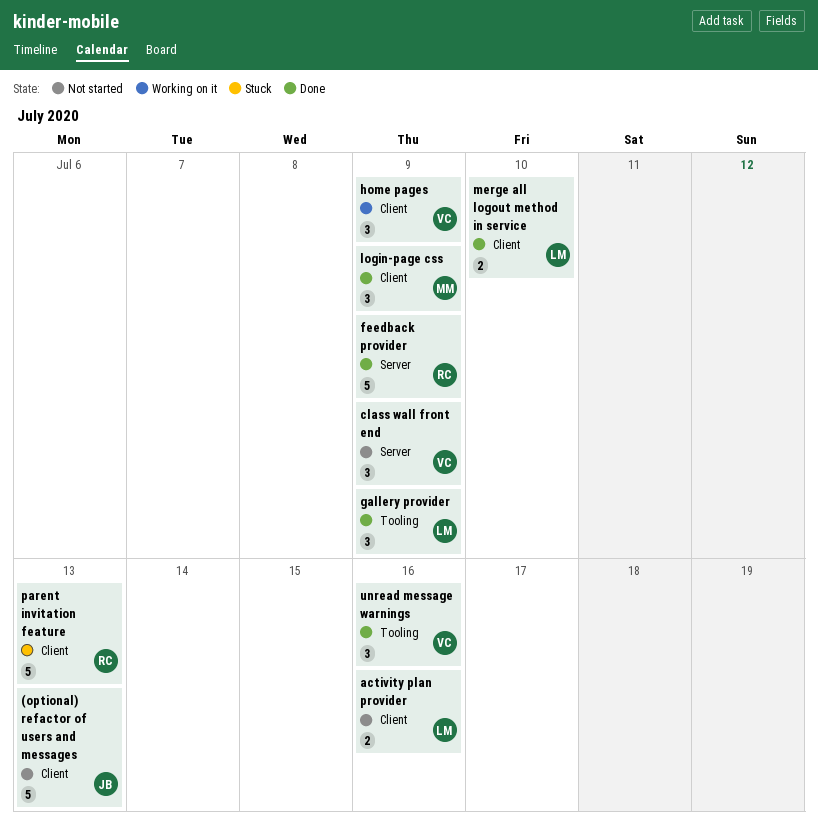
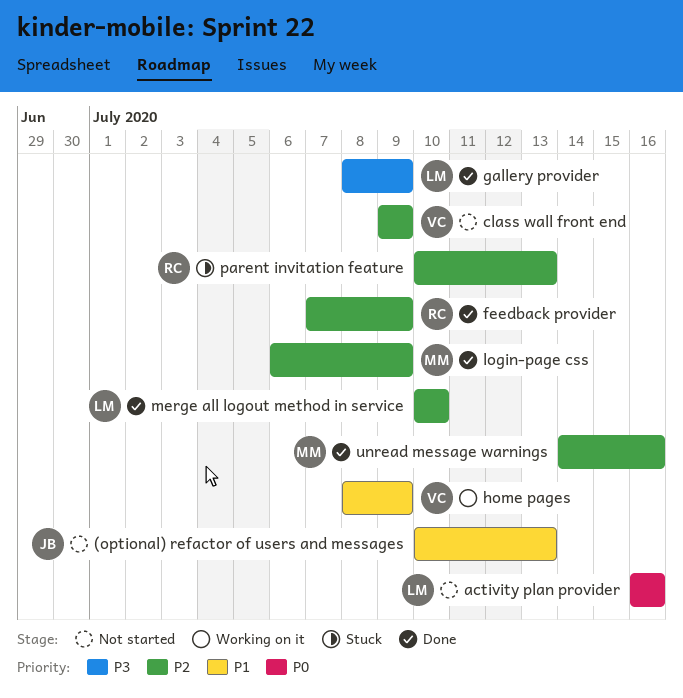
unread message warnings, owner: VC -> MM

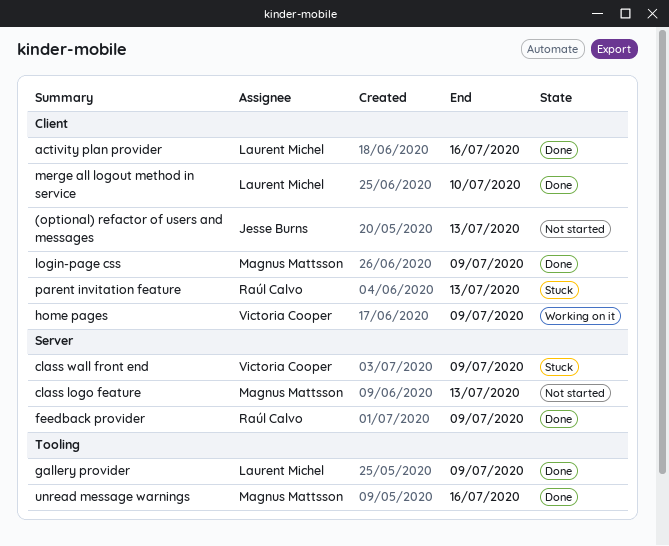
activity plan provider, status: Not started -> Done
class logo feature: none -> present
class wall front end, status: Not started -> Stuck

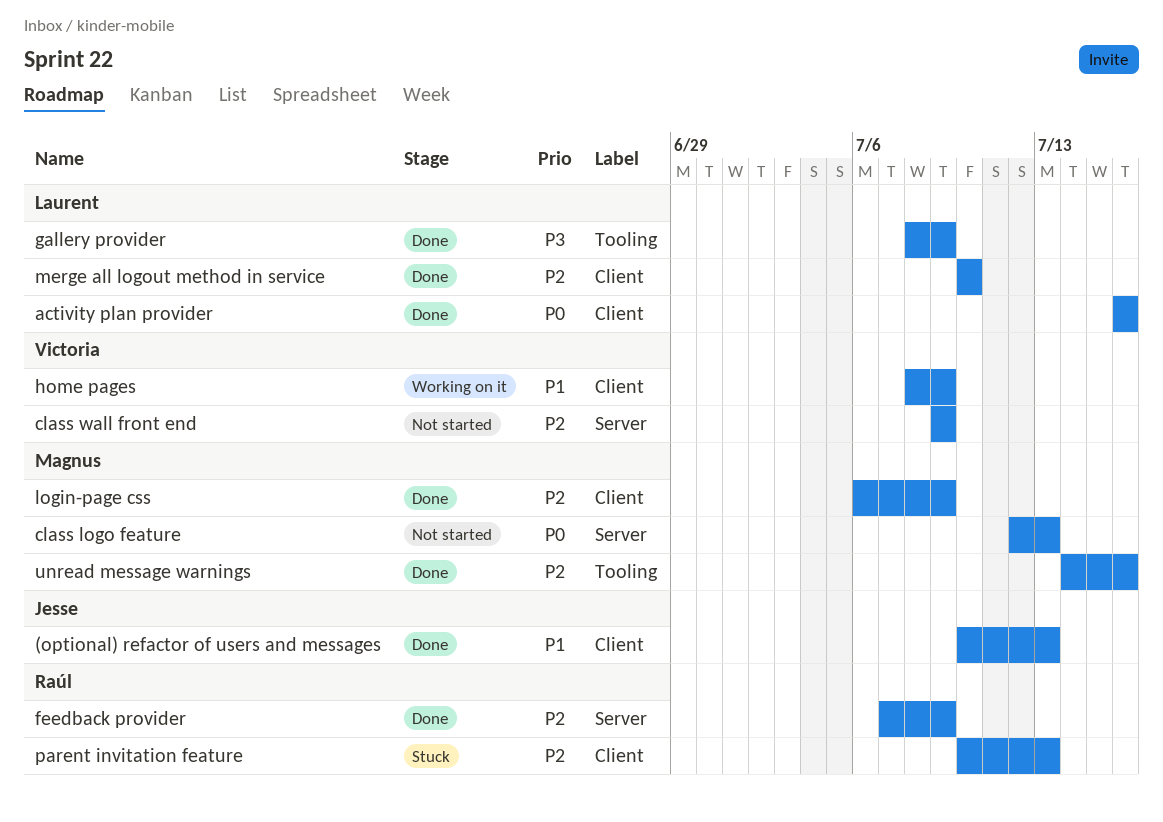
(optional) refactor of users and messages, status: Not started -> Done
class wall front end, status: Stuck -> Not started

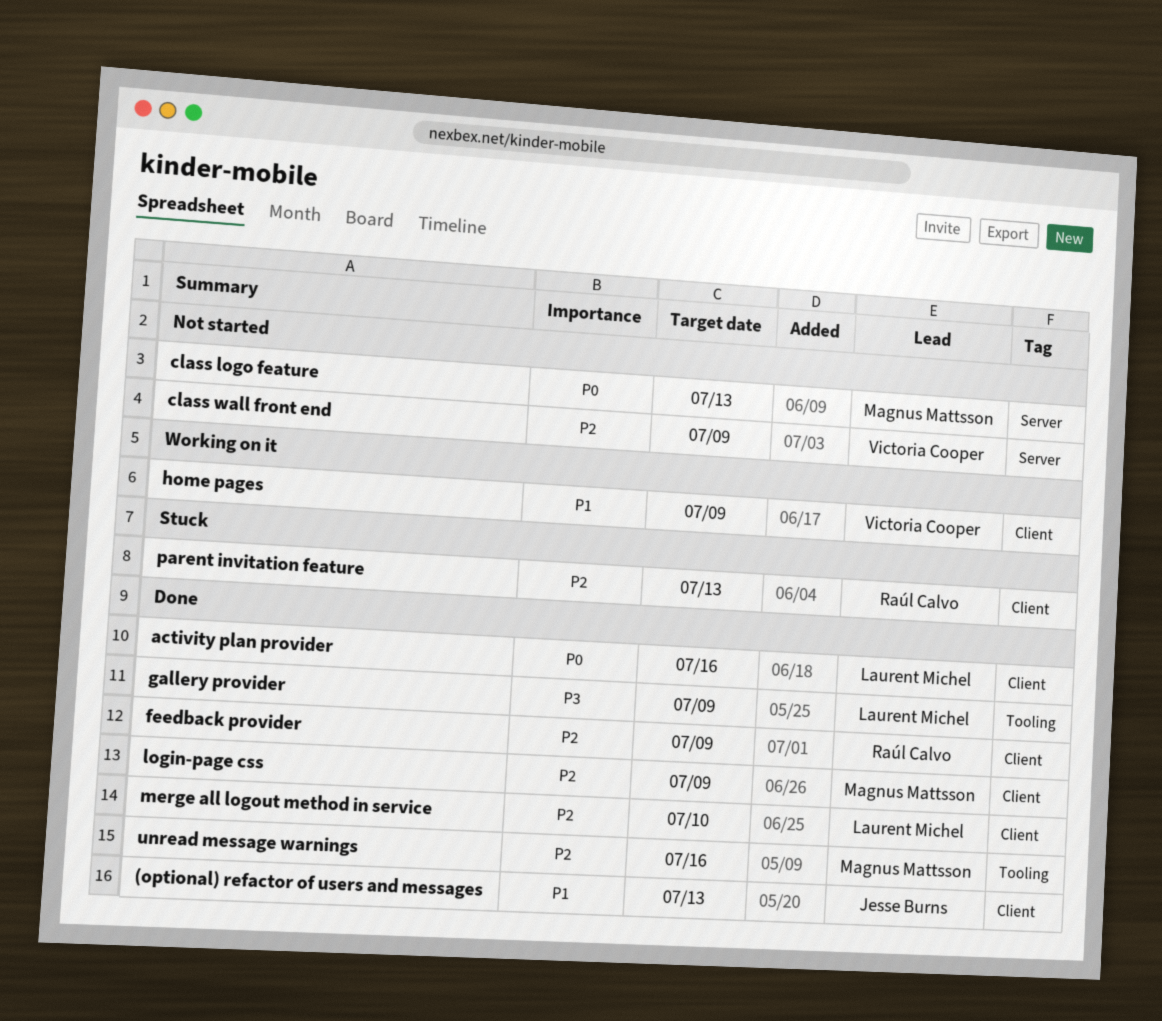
feedback provider, label: Server -> Client

